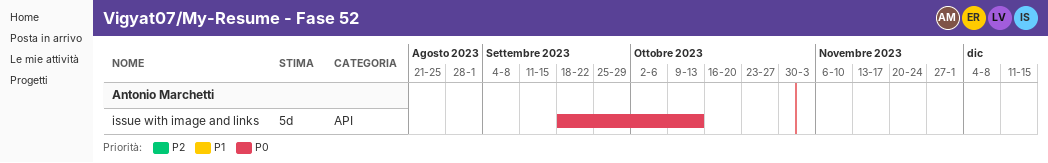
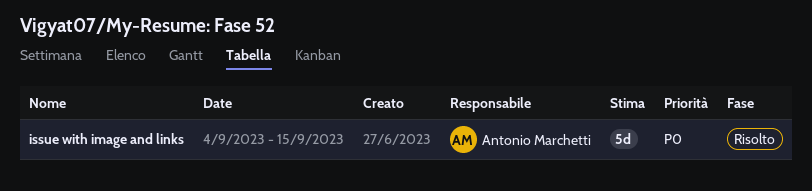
issue with image and links, start: Sep 18 -> Sep 4
issue with image and links, due: Oct 13 -> Sep 15

